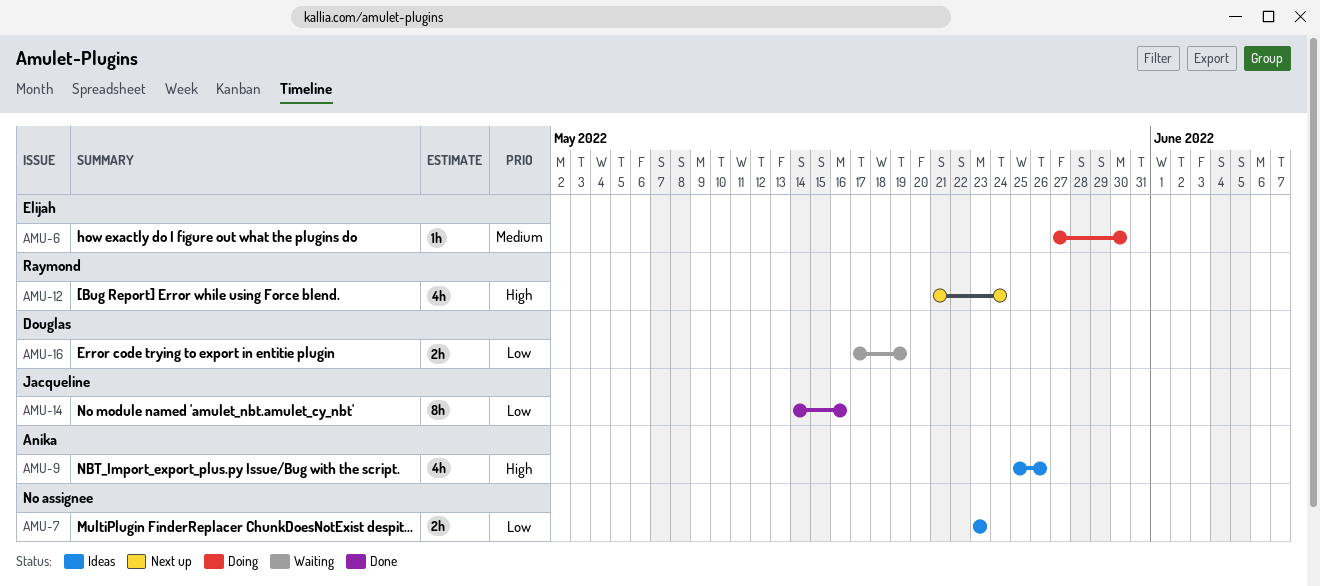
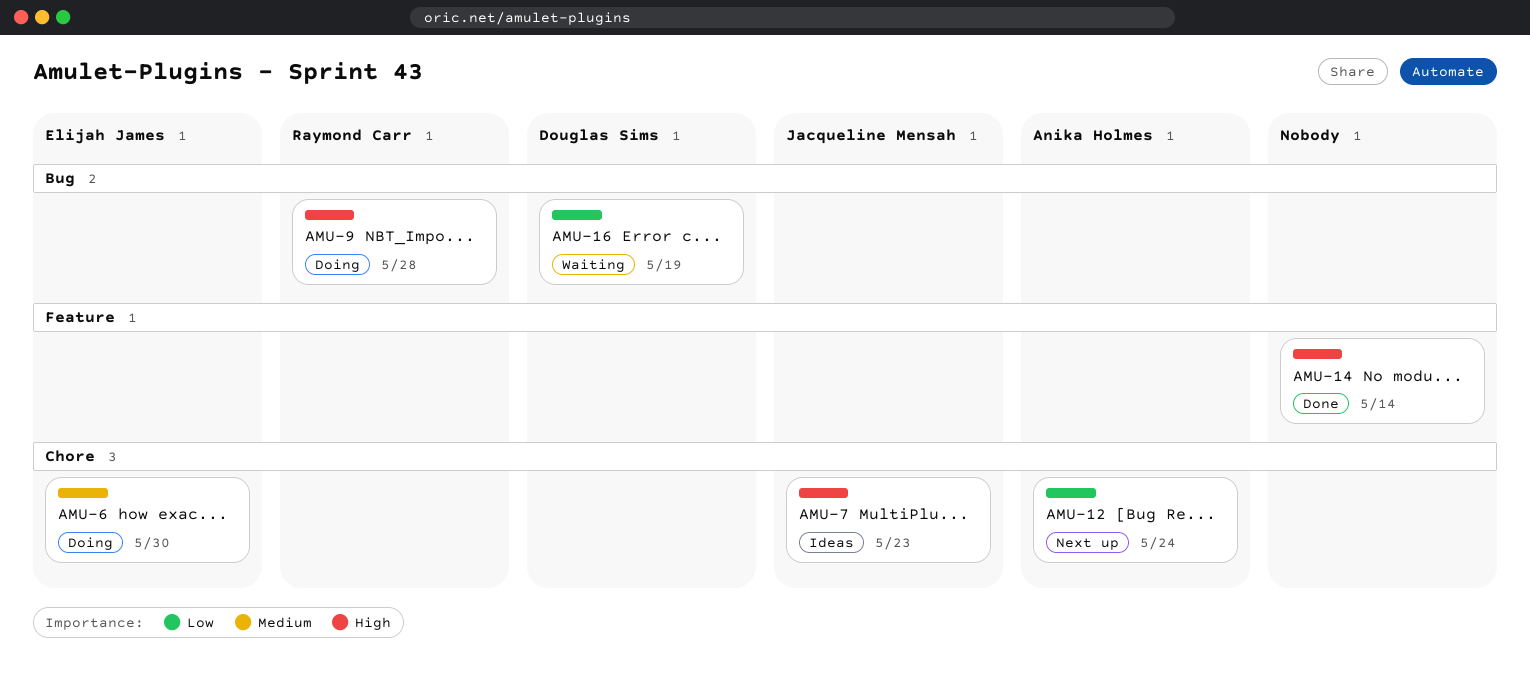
AMU-7, owner: none -> Jacqueline Mensah
AMU-7, priority: Low -> High
AMU-9, status: Ideas -> Doing
AMU-9, owner: Anika Holmes -> Raymond Carr
AMU-9, due: May 26 -> May 28
AMU-12, owner: Raymond Carr -> Anika Holmes
AMU-12, priority: High -> Low
AMU-14, owner: Jacqueline Mensah -> none
AMU-14, priority: Low -> High
AMU-14, due: May 16 -> May 14

